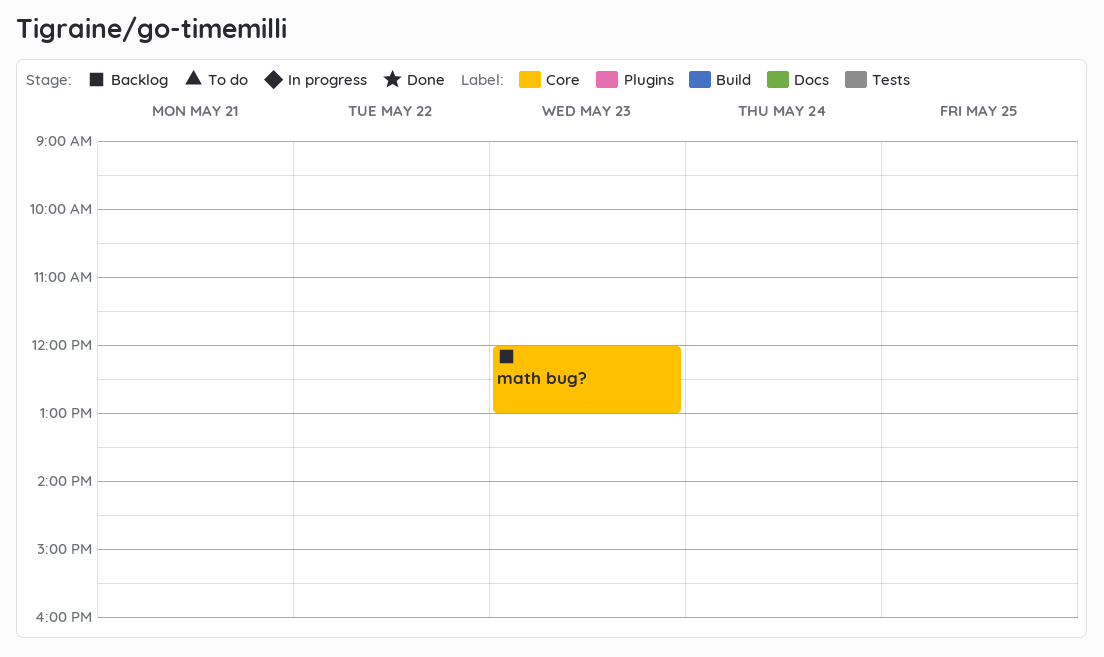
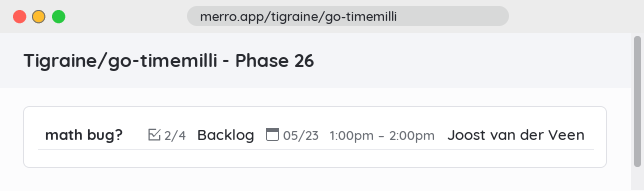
math bug?, begins: 12:00 -> 13:00
math bug?, ends: 13:00 -> 14:00

